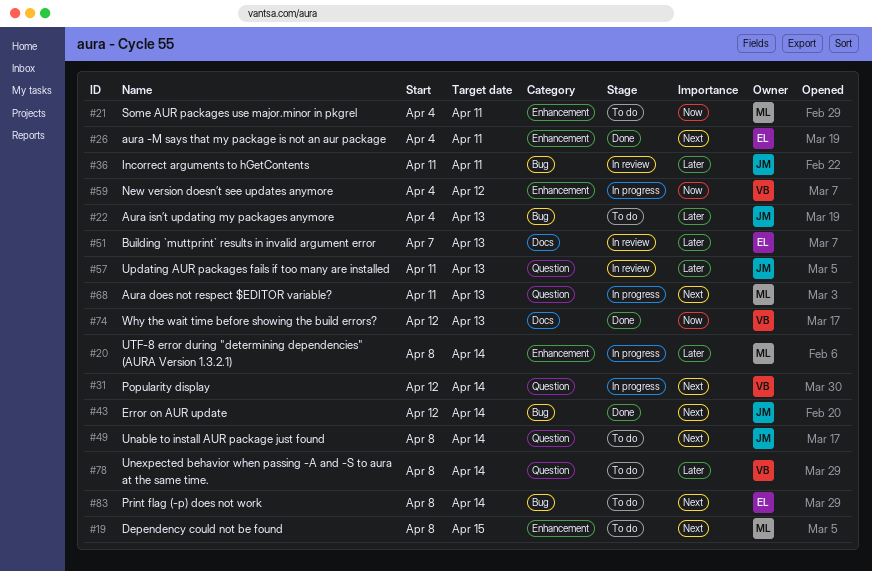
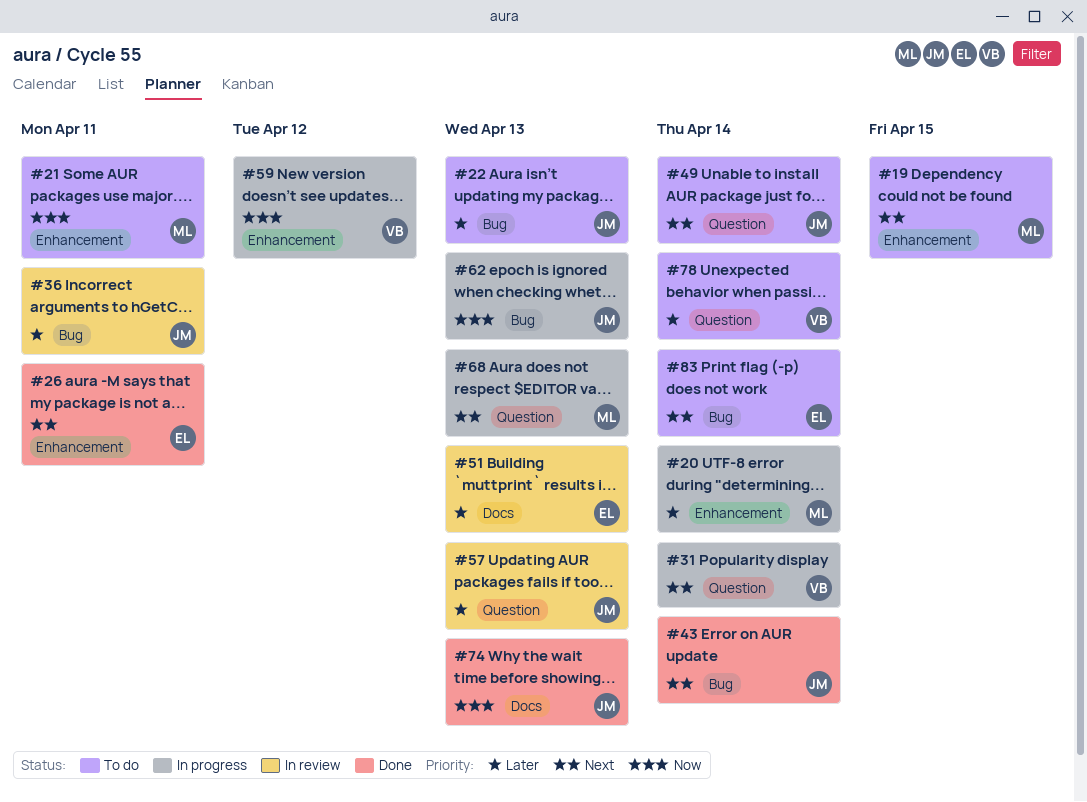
#62: none -> present
#74, owner: VB -> JM

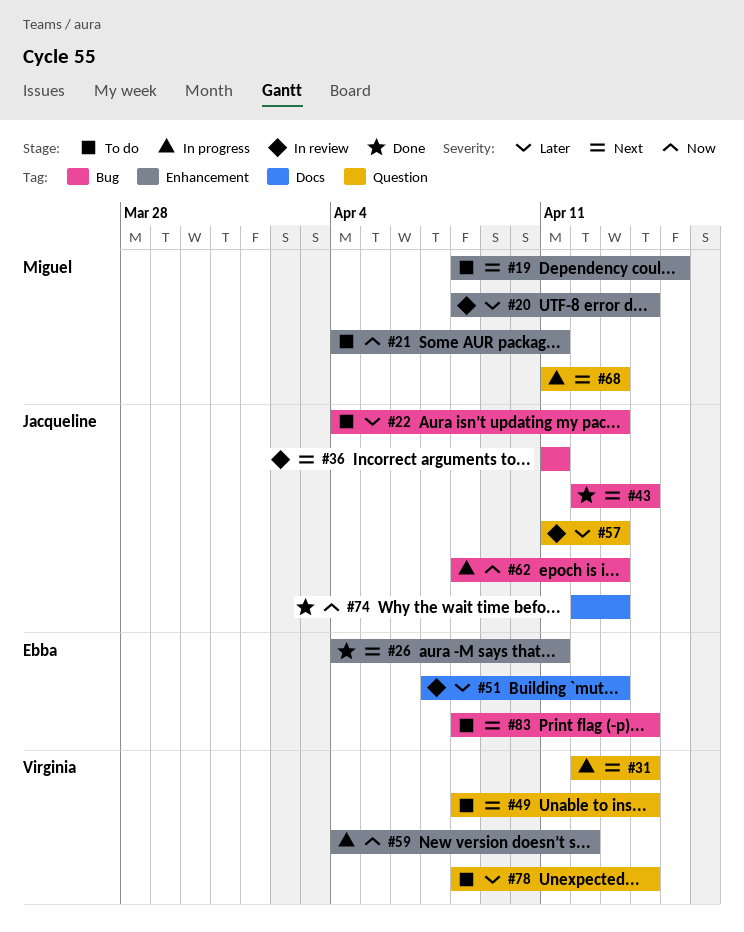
#20, status: In progress -> In review
#36, priority: Later -> Next
#49, owner: Jacqueline -> Virginia

